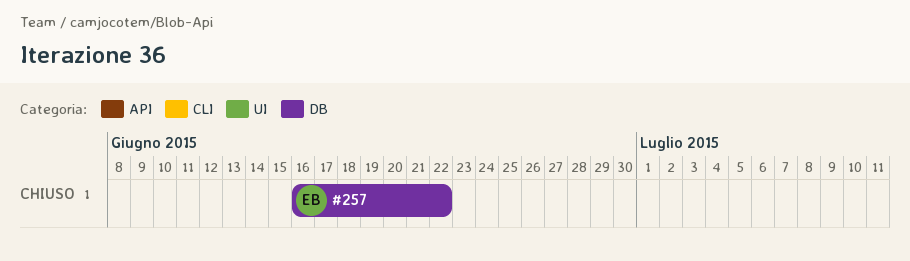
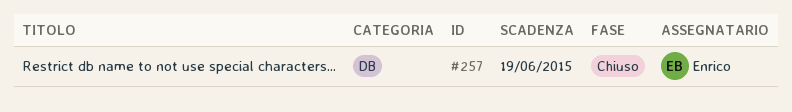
#257, due: Jun 22 -> Jun 19

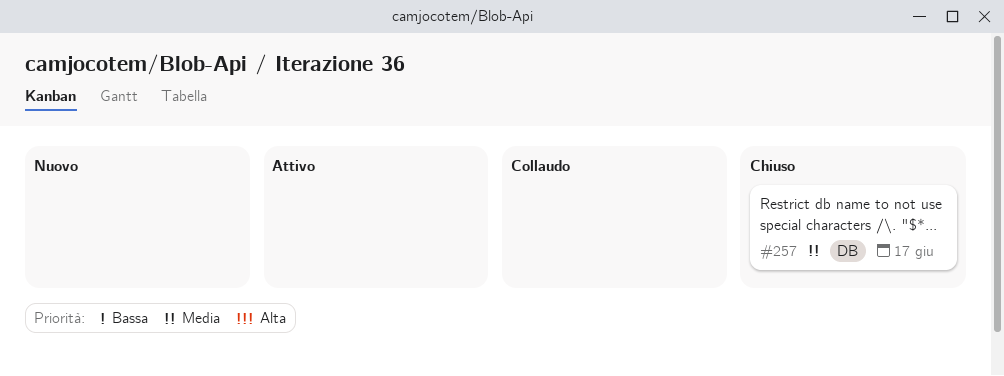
#257, due: Jun 19 -> Jun 17

